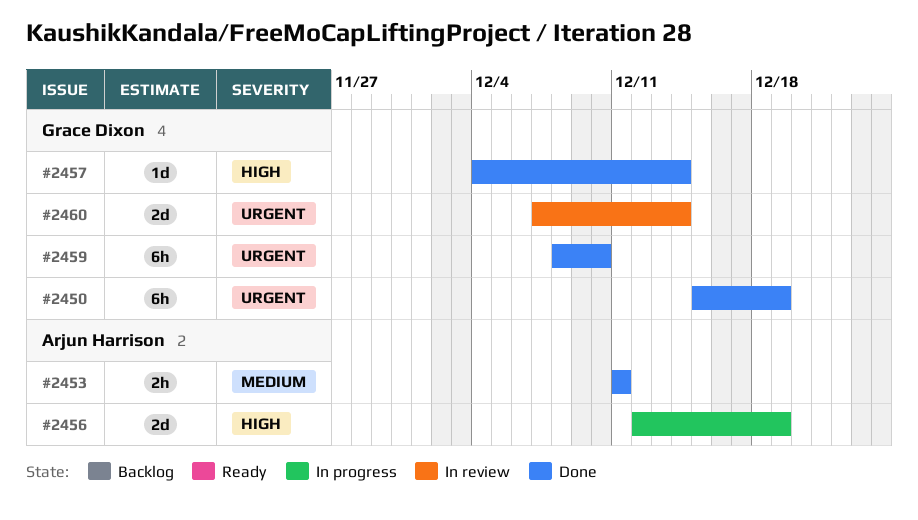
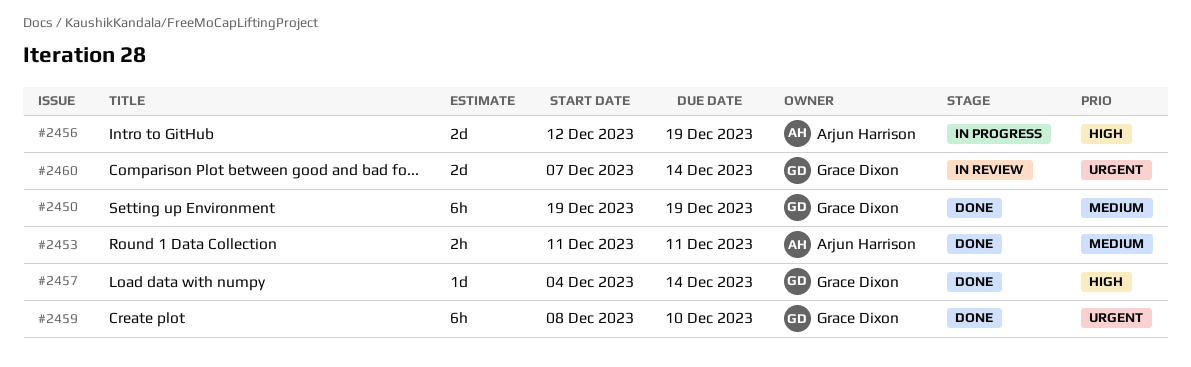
#2450, priority: Urgent -> Medium
#2450, start: Dec 15 -> Dec 19

